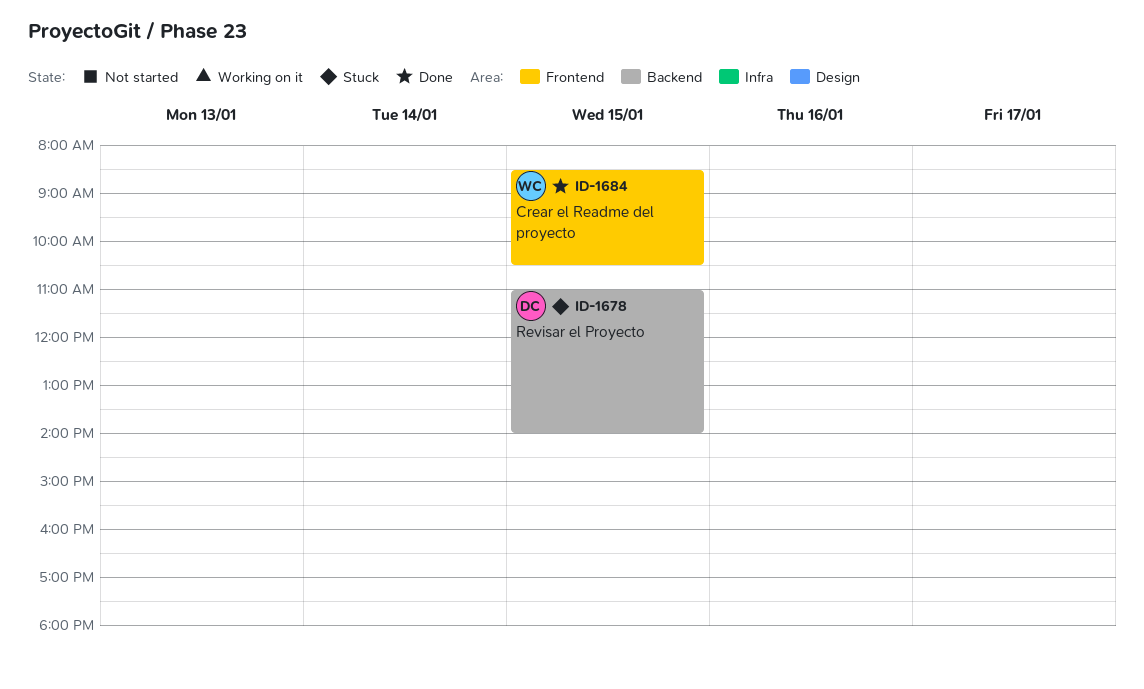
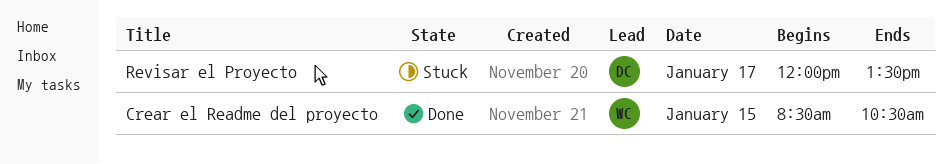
Revisar el Proyecto, day: Jan 15 -> Jan 17
Revisar el Proyecto, begins: 11:00 -> 12:00
Revisar el Proyecto, ends: 14:00 -> 13:30

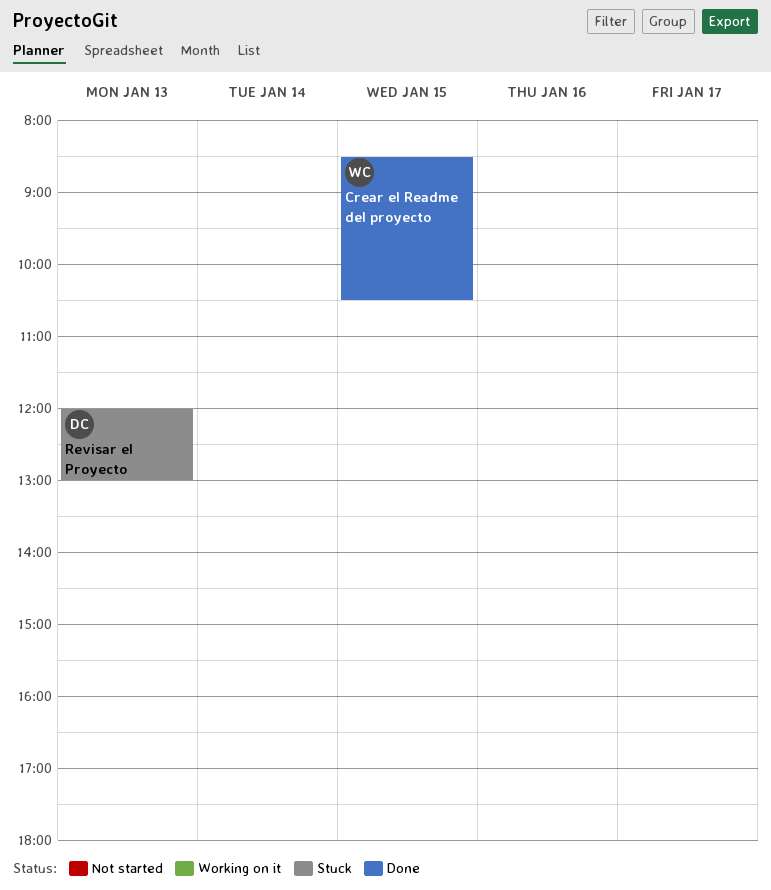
Revisar el Proyecto, day: Jan 17 -> Jan 13
Revisar el Proyecto, ends: 13:30 -> 13:00

